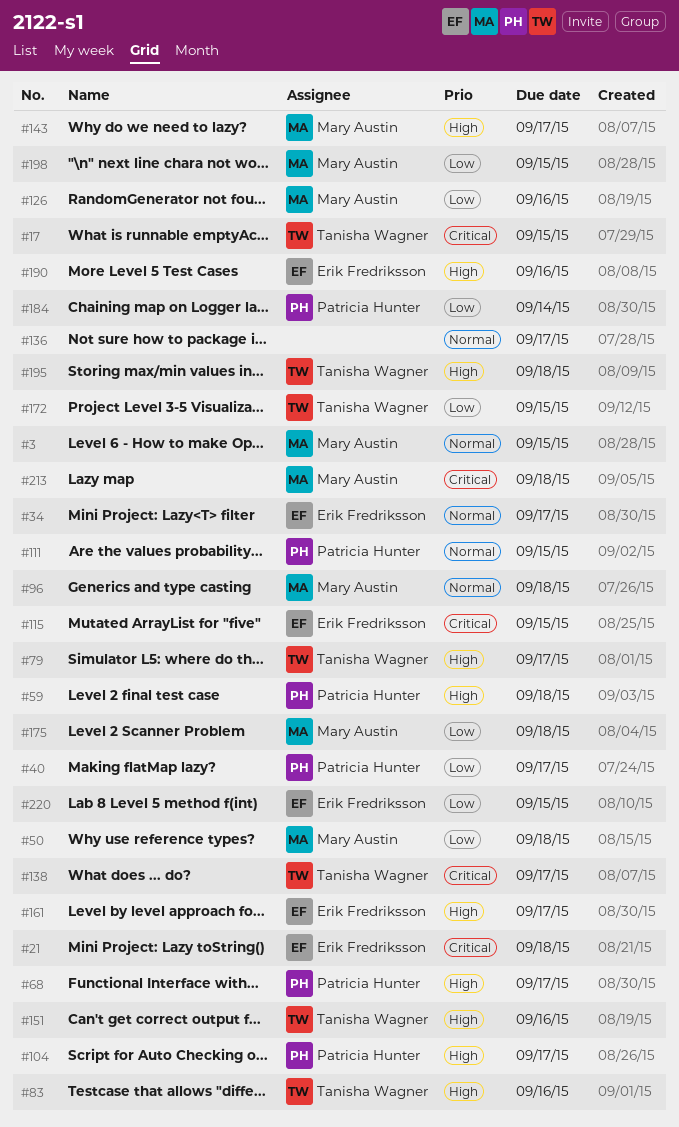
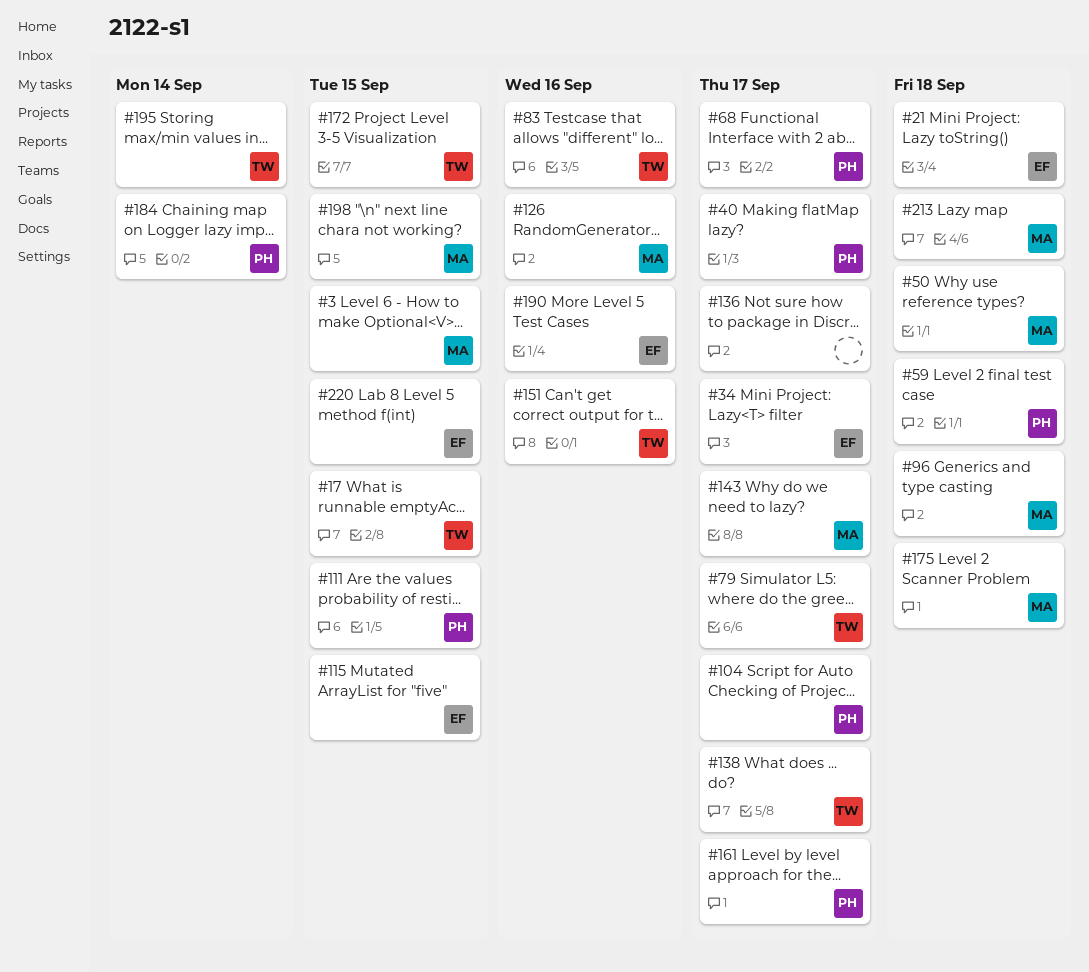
#161, owner: Erik Fredriksson -> Patricia Hunter
#195, due: Sep 18 -> Sep 14

